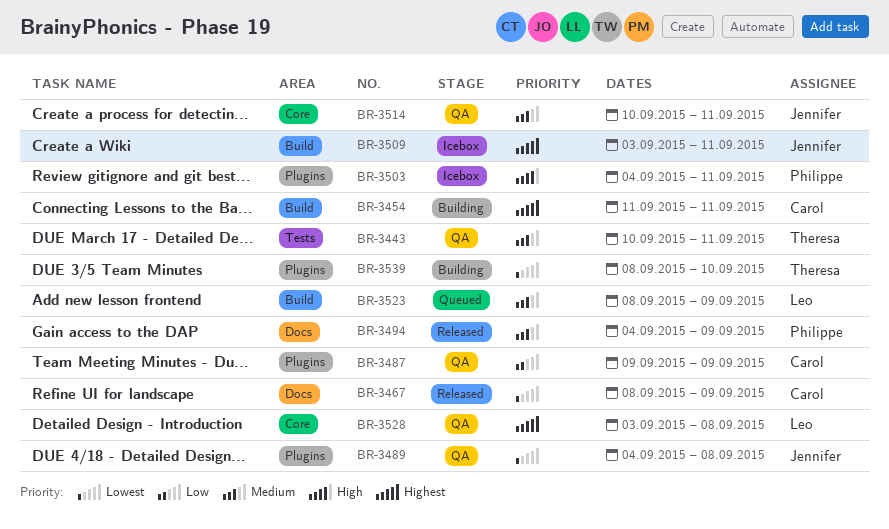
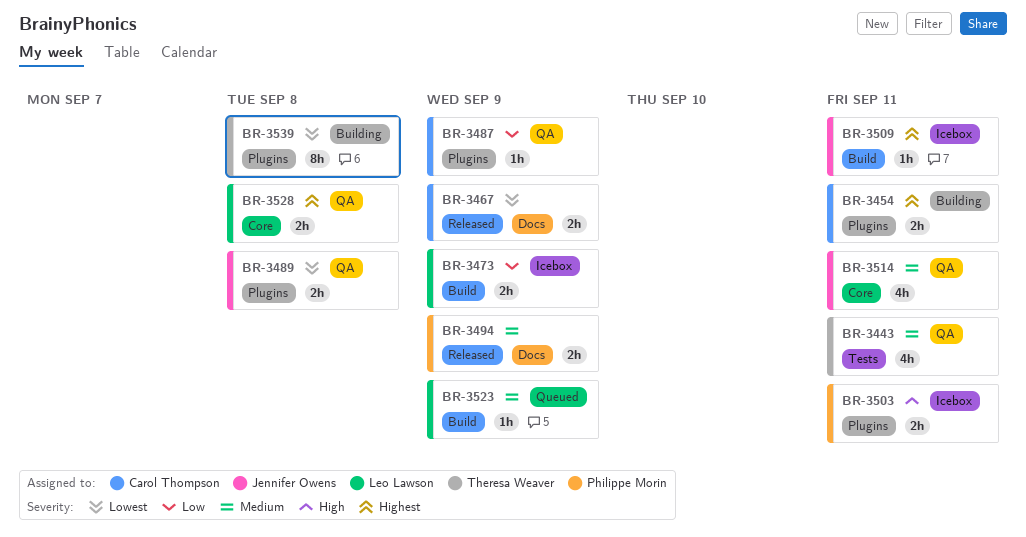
BR-3454, label: Build -> Plugins
BR-3473: none -> present
BR-3539, due: Sep 10 -> Sep 8

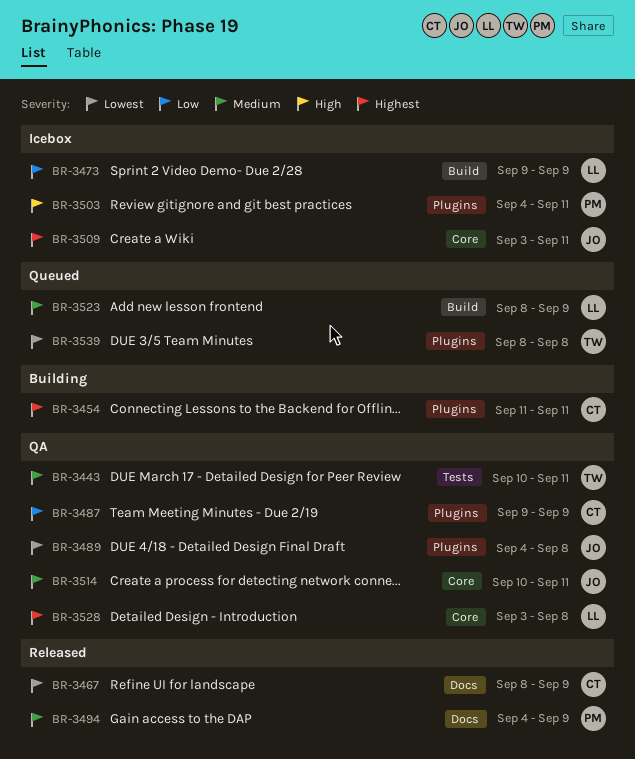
BR-3509, label: Build -> Core
BR-3539, status: Building -> Queued

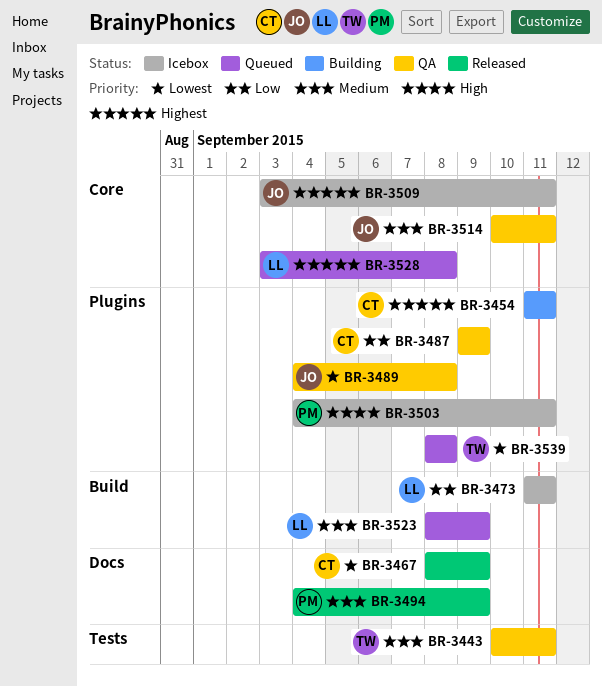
BR-3473, start: Sep 9 -> Sep 11
BR-3473, due: Sep 9 -> Sep 11
BR-3528, status: QA -> Queued

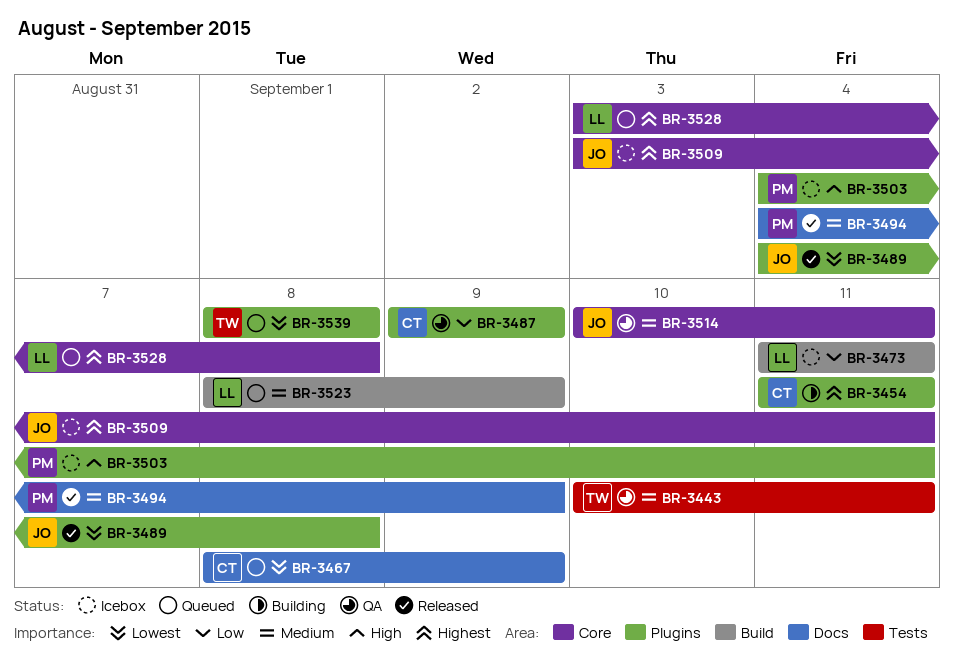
BR-3467, status: Released -> Queued
BR-3489, status: QA -> Released

